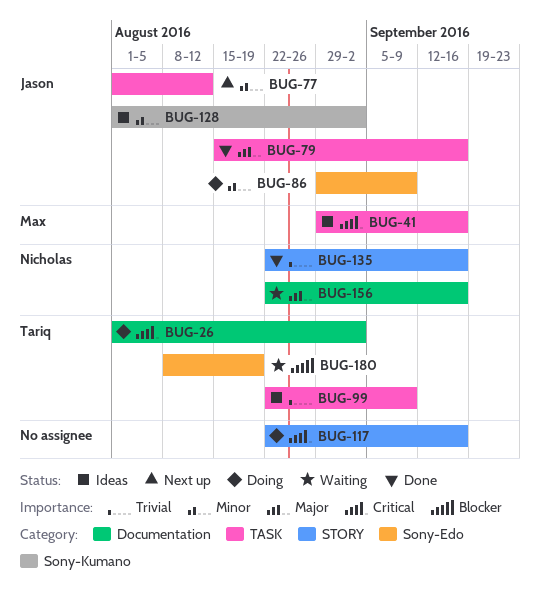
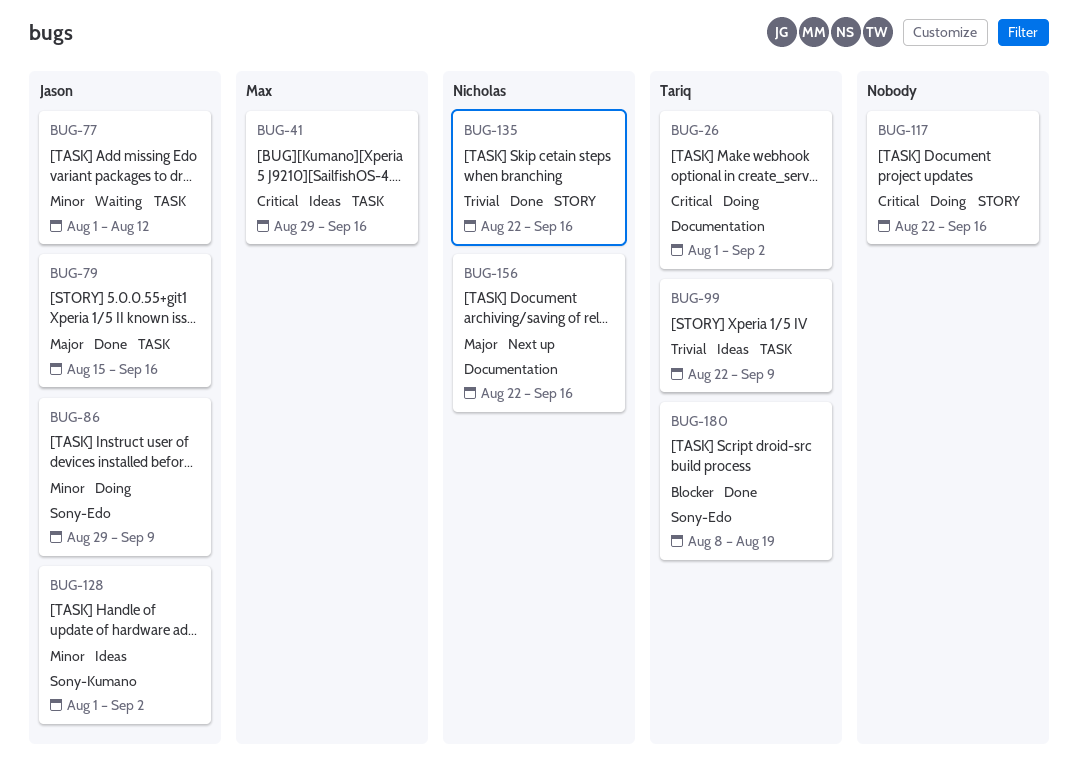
BUG-77, status: Next up -> Waiting
BUG-156, status: Waiting -> Next up
BUG-180, status: Waiting -> Done

